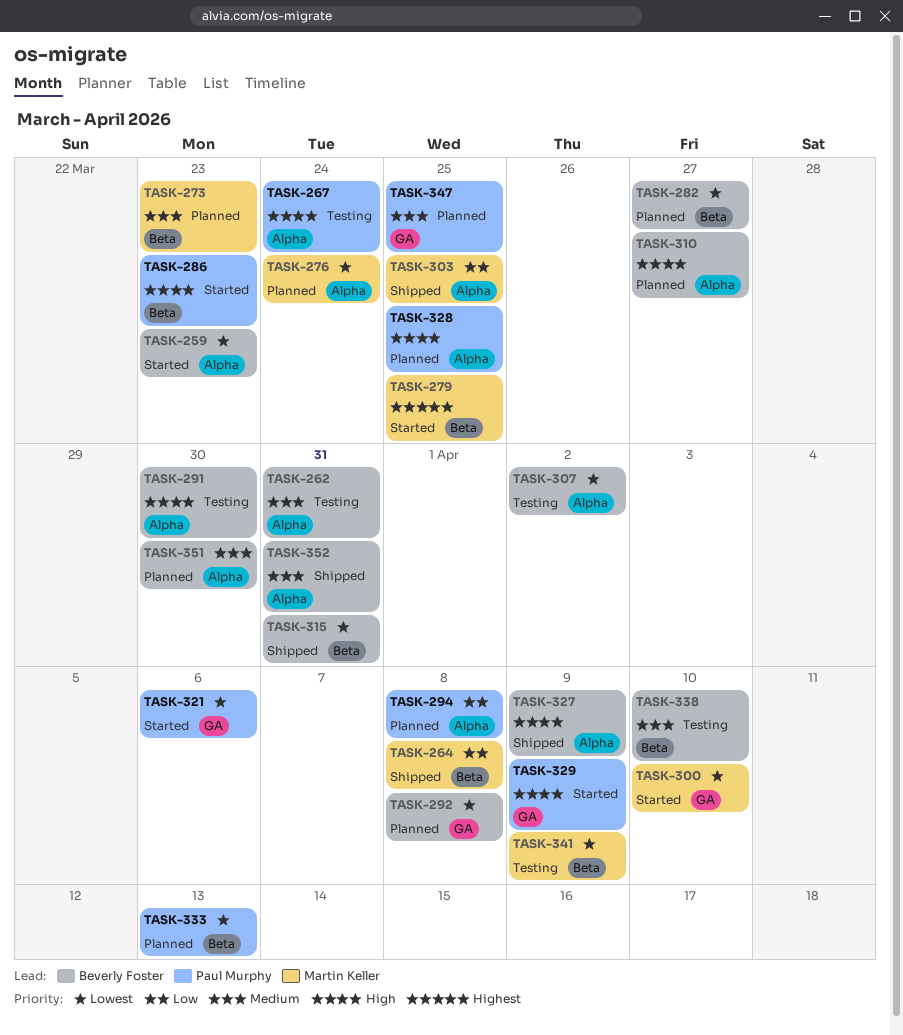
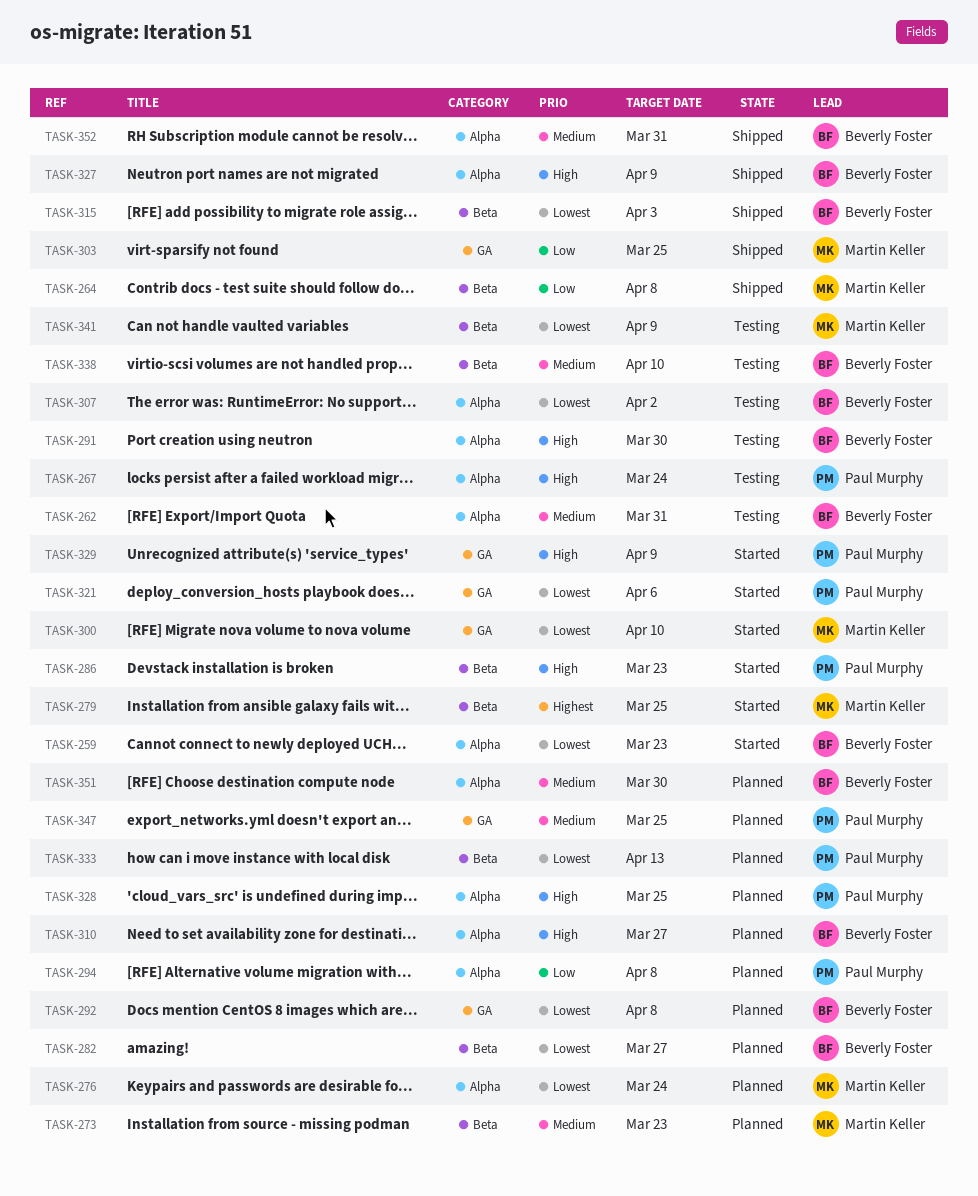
TASK-303, label: Alpha -> GA
TASK-315, due: Mar 31 -> Apr 3

